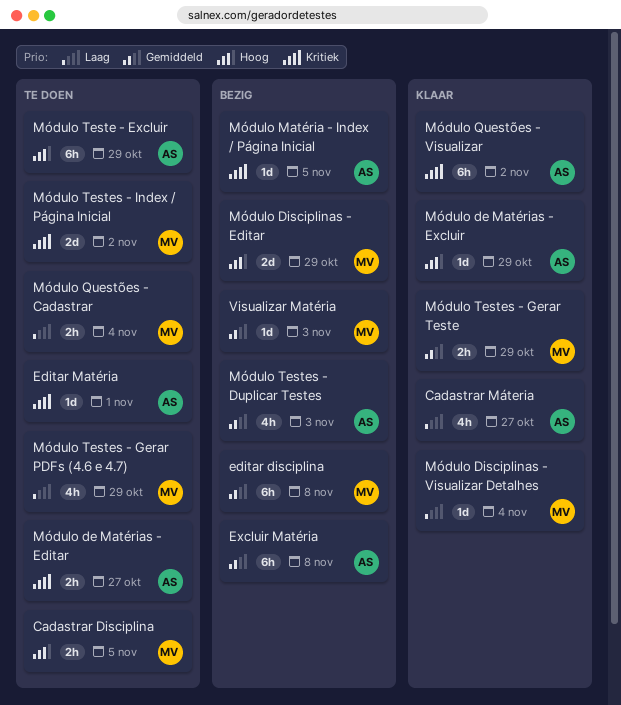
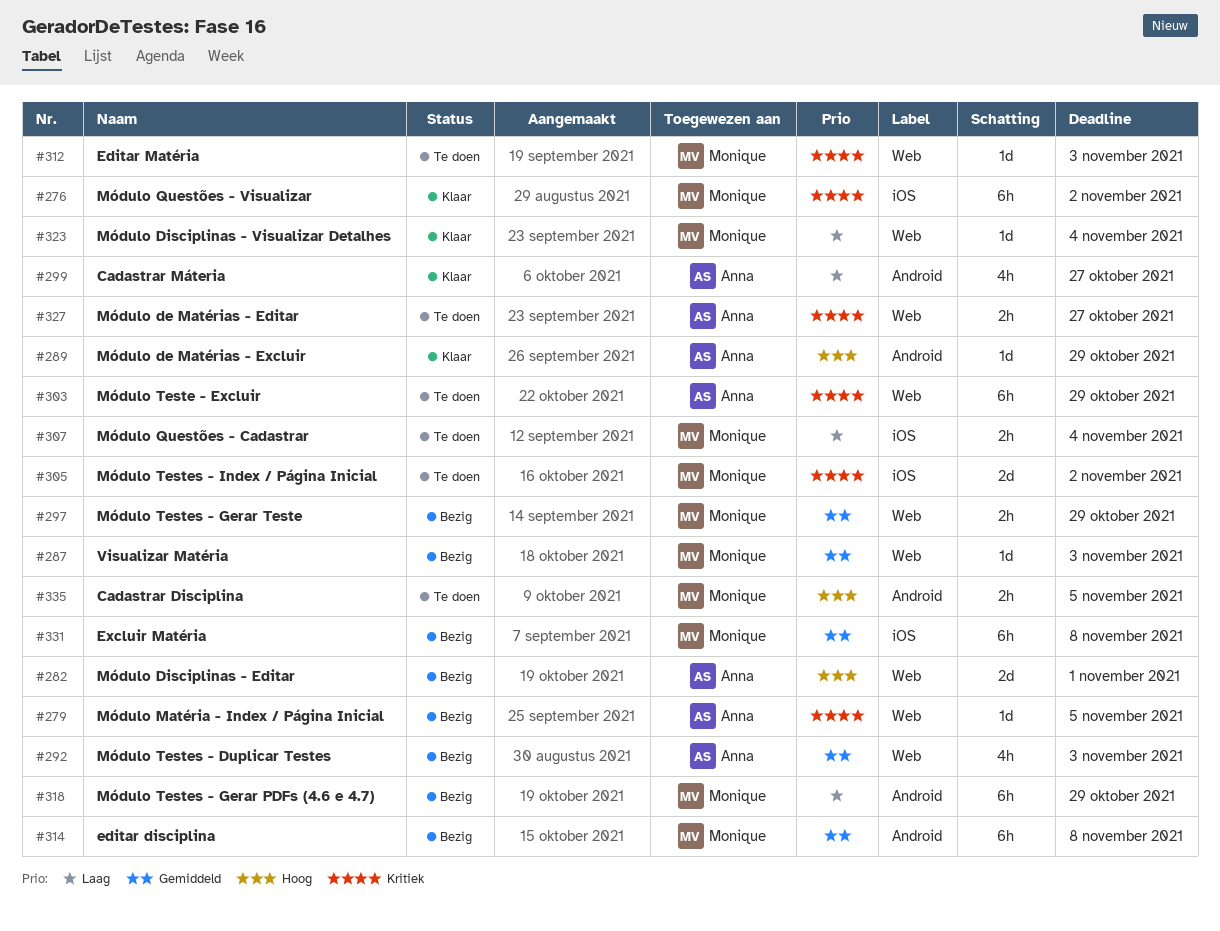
Editar Matéria, owner: Anna -> Monique
Editar Matéria, due: Nov 1 -> Nov 3
Excluir Matéria, owner: Anna -> Monique
Módulo Disciplinas - Editar, owner: Monique -> Anna
Módulo Disciplinas - Editar, due: Oct 29 -> Nov 1
Módulo Questões - Visualizar, owner: Anna -> Monique
Módulo Teste - Excluir, priority: Hoog -> Kritiek
Módulo Testes - Gerar PDFs (4.6 e 4.7), status: Te doen -> Bezig
Módulo Testes - Gerar PDFs (4.6 e 4.7), estimate: 4h -> 6h
Módulo Testes - Gerar Teste, status: Klaar -> Bezig

